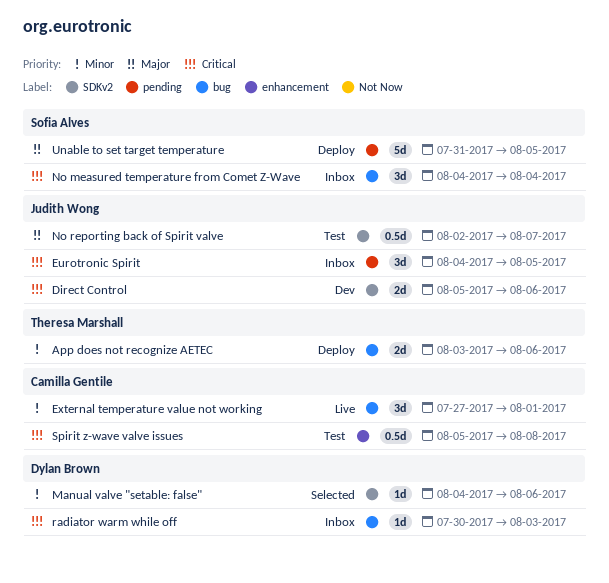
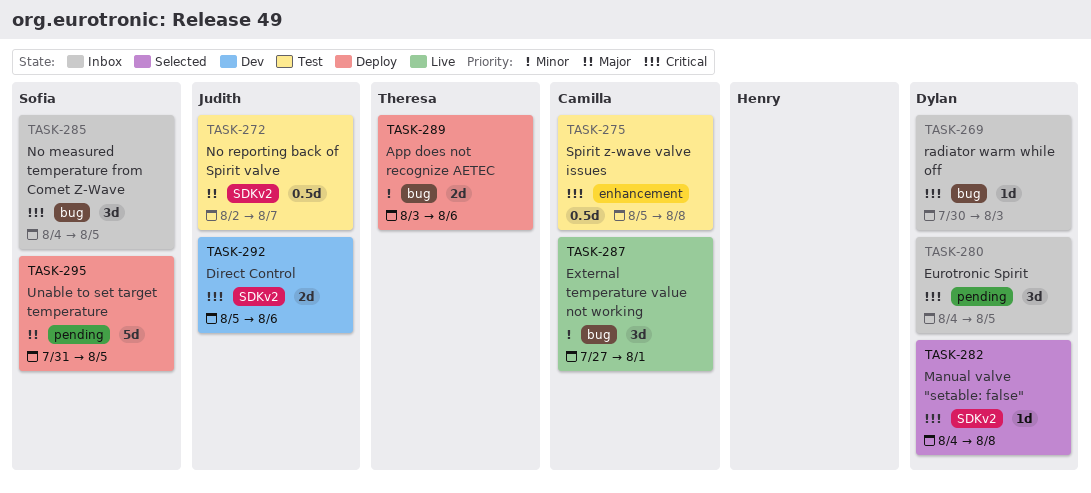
Eurotronic Spirit, owner: Judith Wong -> Dylan Brown
Manual valve "setable: false", priority: Minor -> Critical
Manual valve "setable: false", due: Aug 6 -> Aug 8
No measured temperature from Comet Z-Wave, due: Aug 4 -> Aug 5

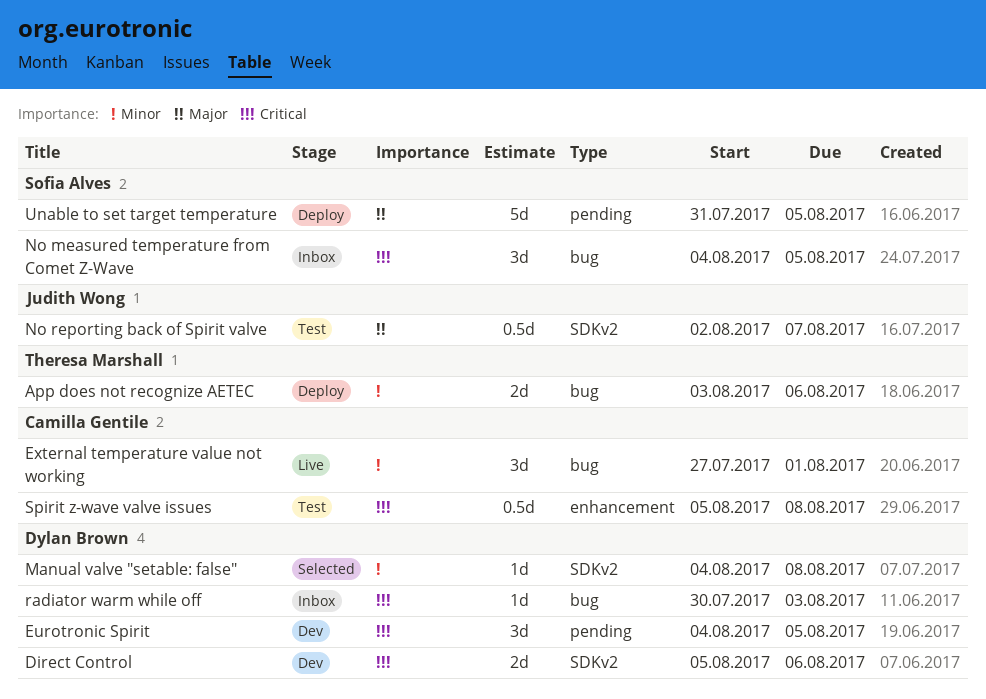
Direct Control, owner: Judith Wong -> Dylan Brown
Eurotronic Spirit, status: Inbox -> Dev
Manual valve "setable: false", priority: Critical -> Minor

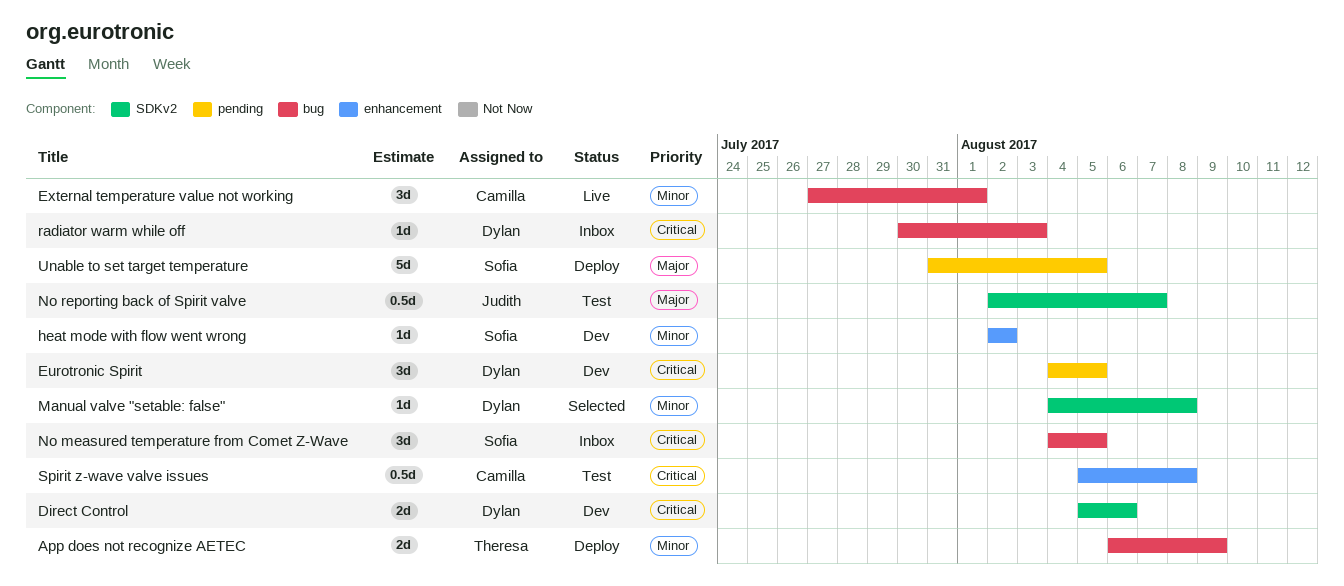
App does not recognize AETEC, start: Aug 3 -> Aug 6
App does not recognize AETEC, due: Aug 6 -> Aug 9
heat mode with flow went wrong: none -> present

